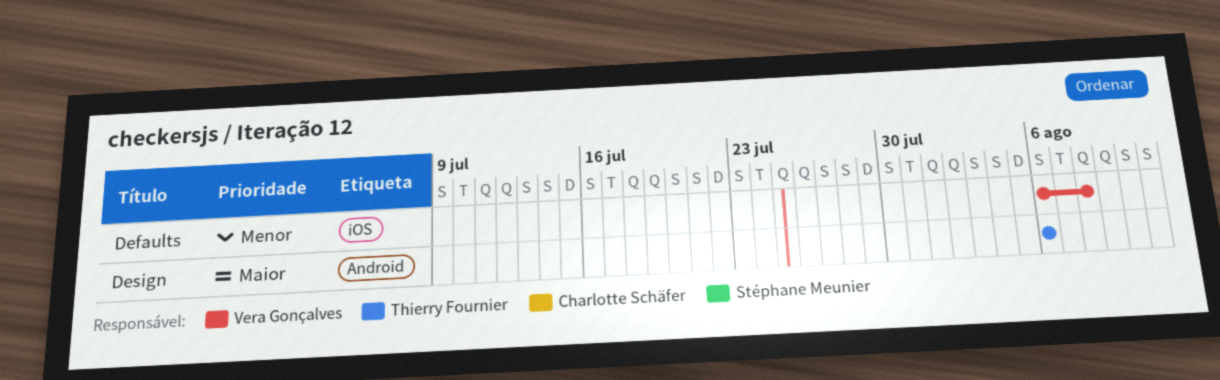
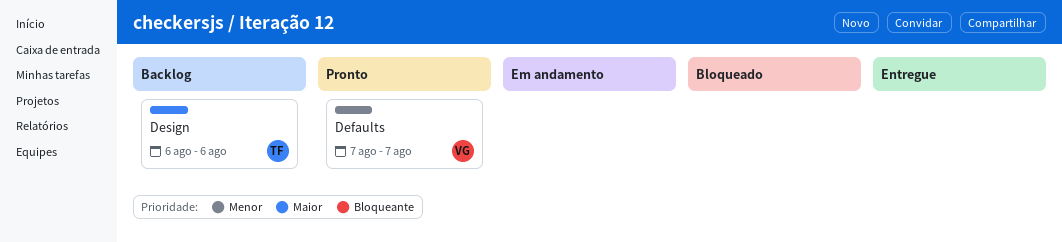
Defaults, start: Aug 6 -> Aug 7
Defaults, due: Aug 8 -> Aug 7

